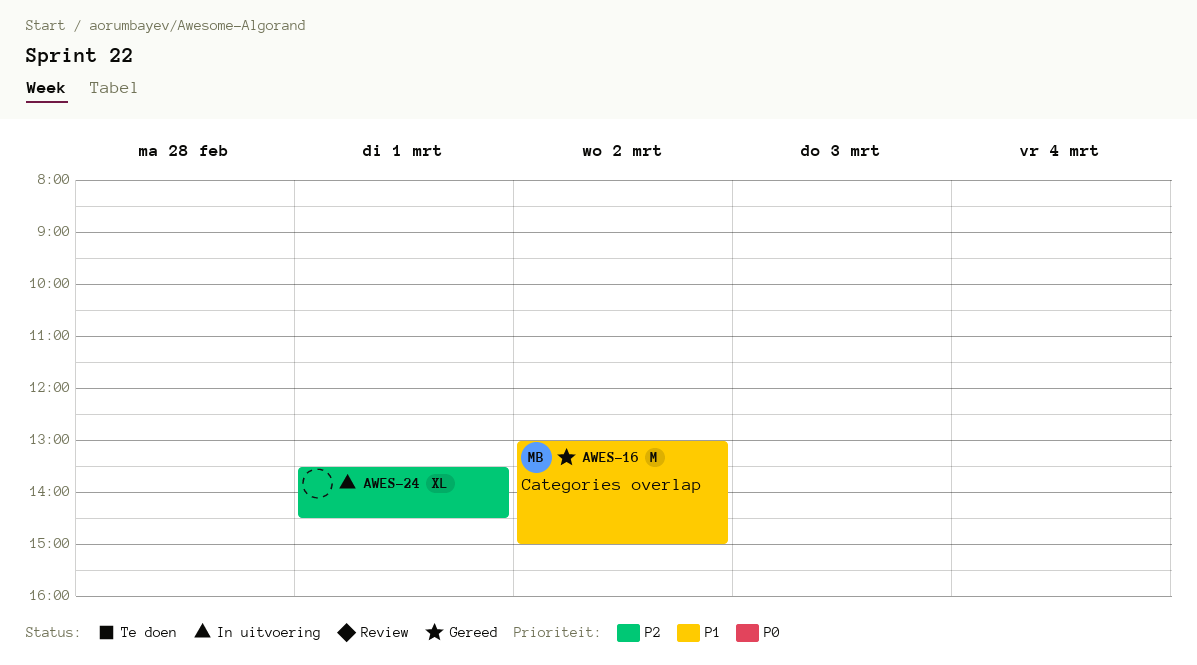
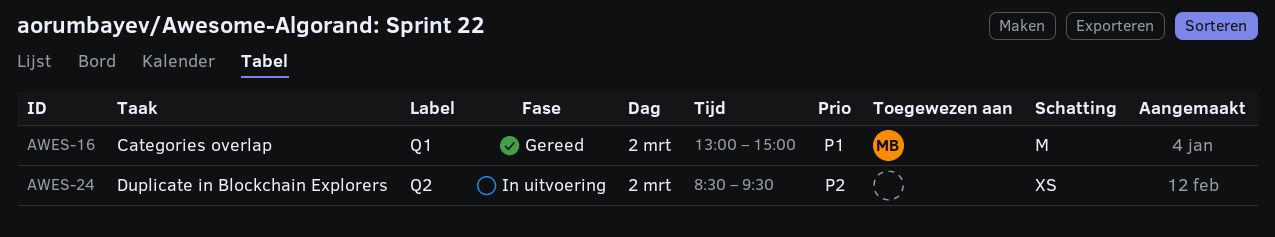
AWES-24, estimate: XL -> XS
AWES-24, day: Mar 1 -> Mar 2
AWES-24, begins: 13:30 -> 08:30
AWES-24, ends: 14:30 -> 09:30

